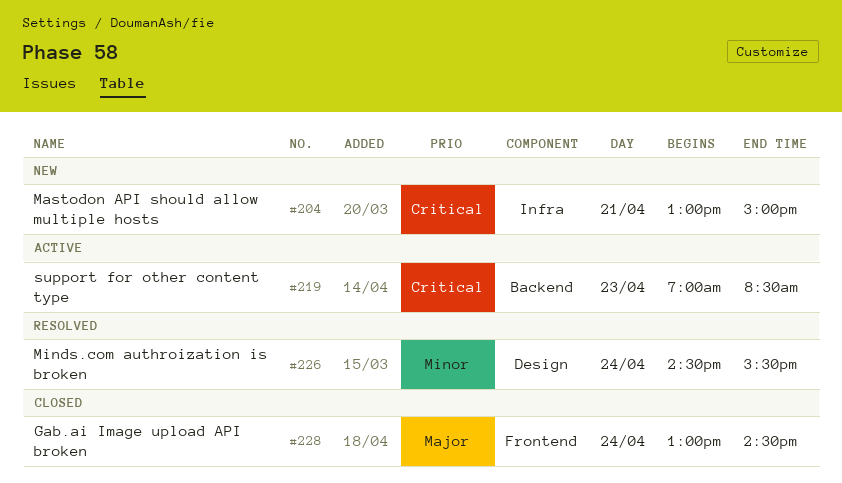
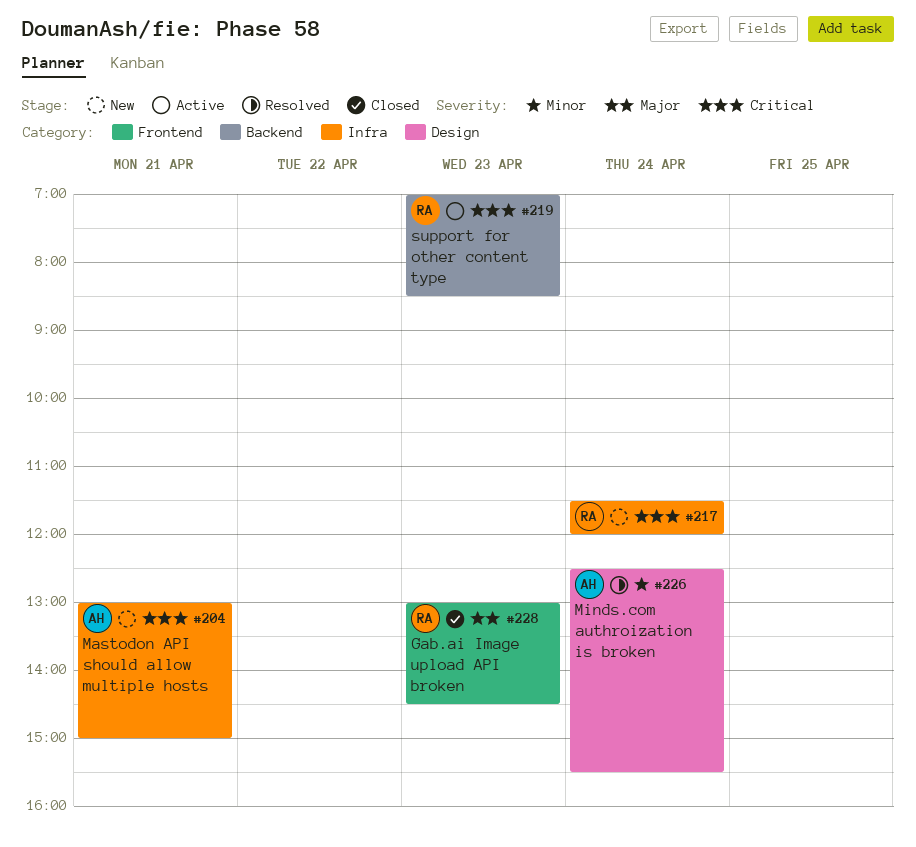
#217: none -> present
#226, begins: 14:30 -> 12:30
#228, day: Apr 24 -> Apr 23

